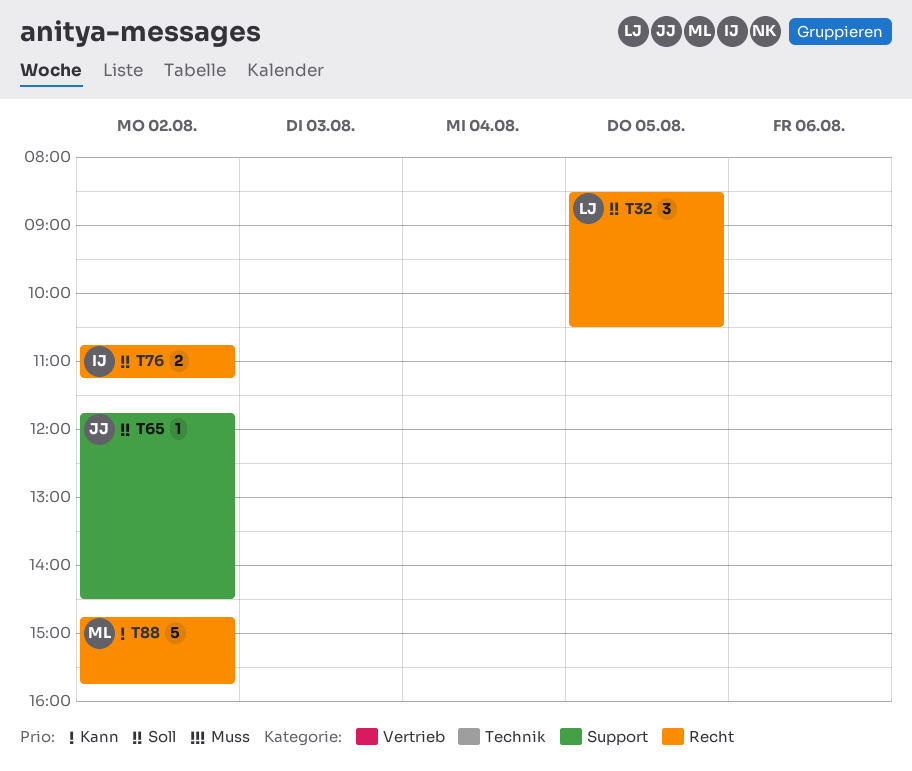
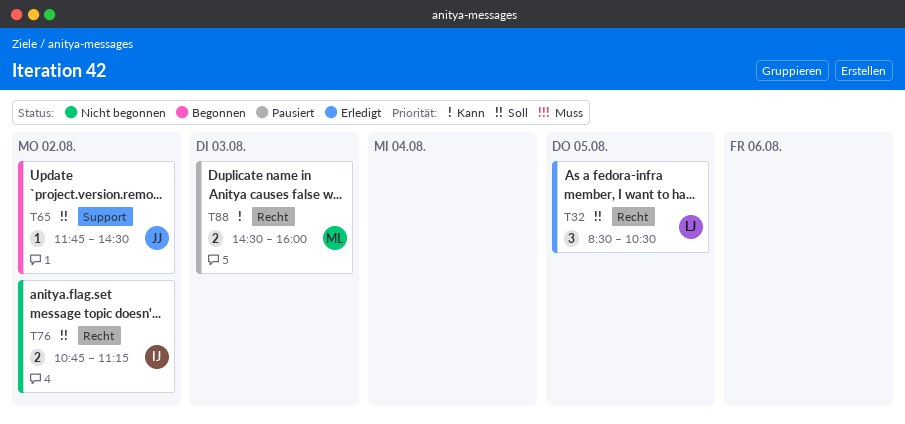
T88, estimate: 5 -> 2
T88, day: Aug 2 -> Aug 3
T88, begins: 14:45 -> 14:30
T88, ends: 15:45 -> 16:00

